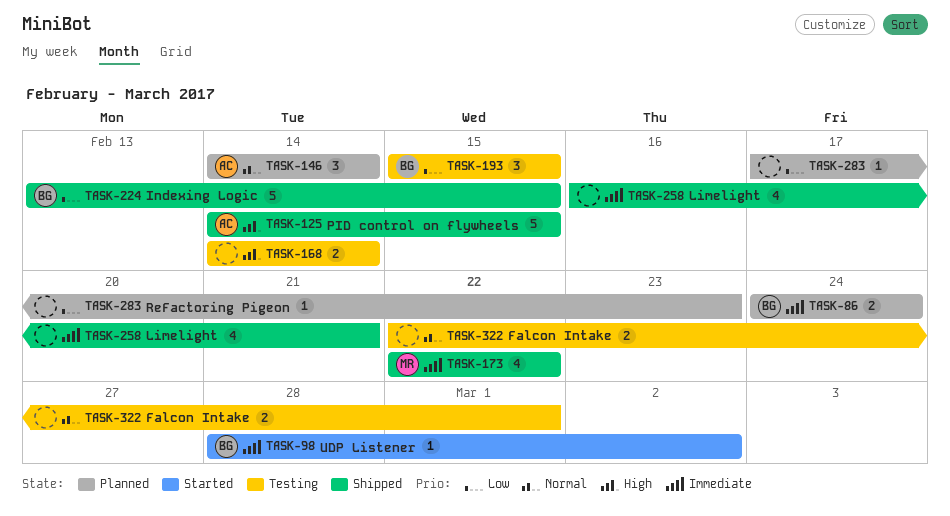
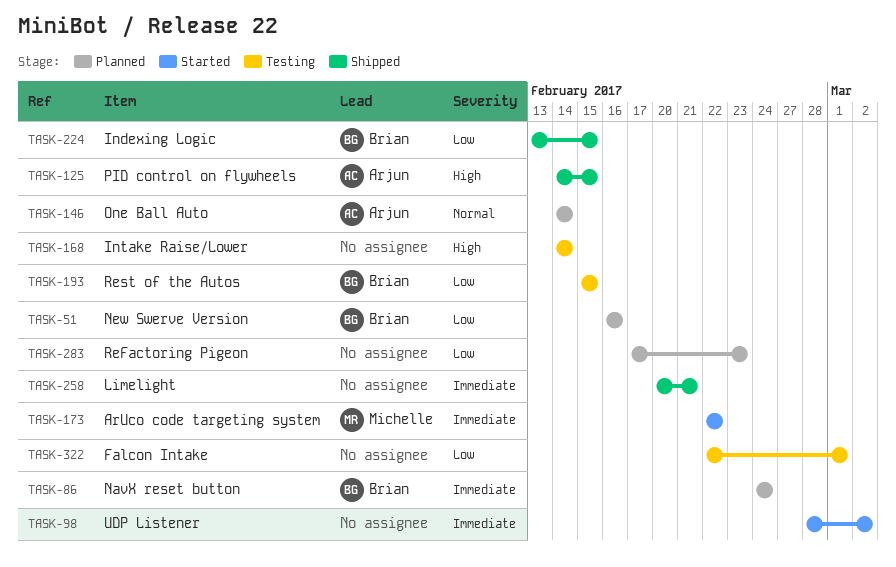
TASK-51: none -> present
TASK-98, owner: Brian -> none
TASK-173, status: Shipped -> Started
TASK-258, start: Feb 16 -> Feb 20
TASK-322, priority: Normal -> Low

